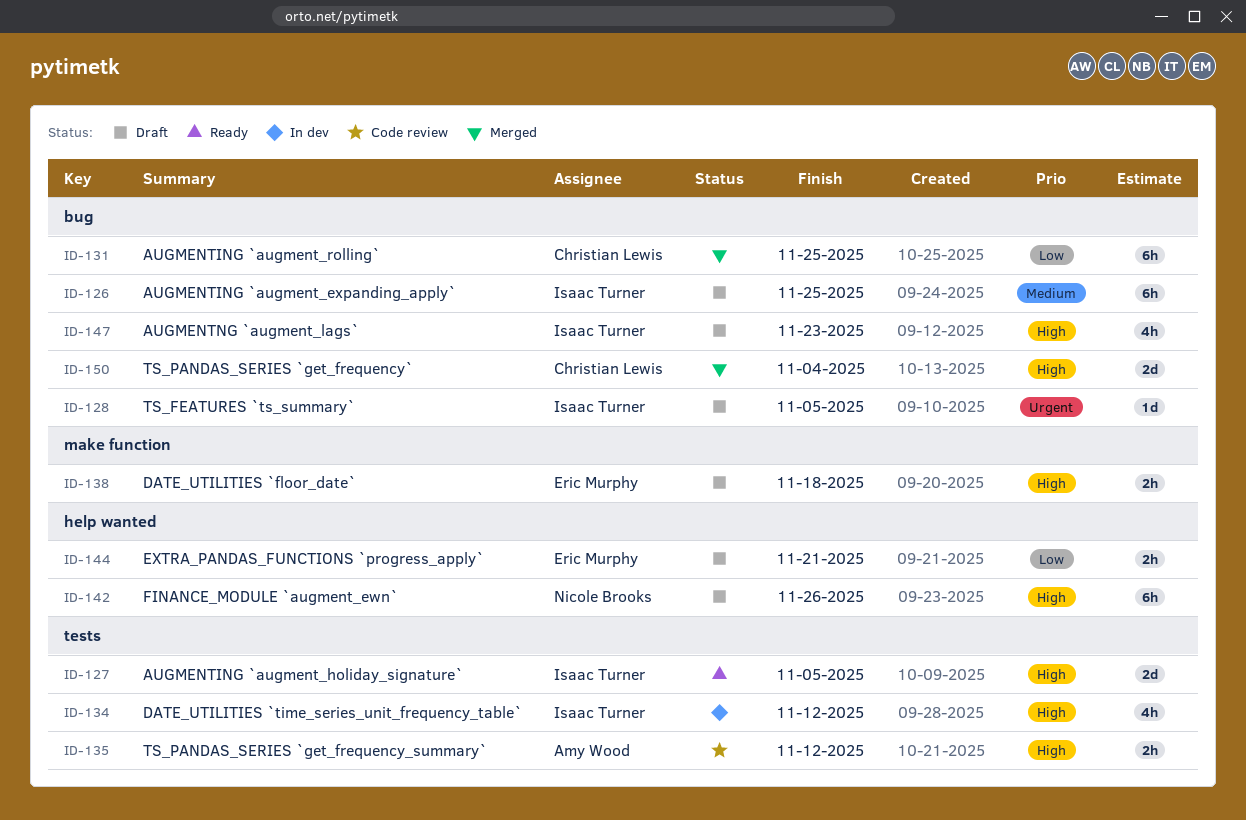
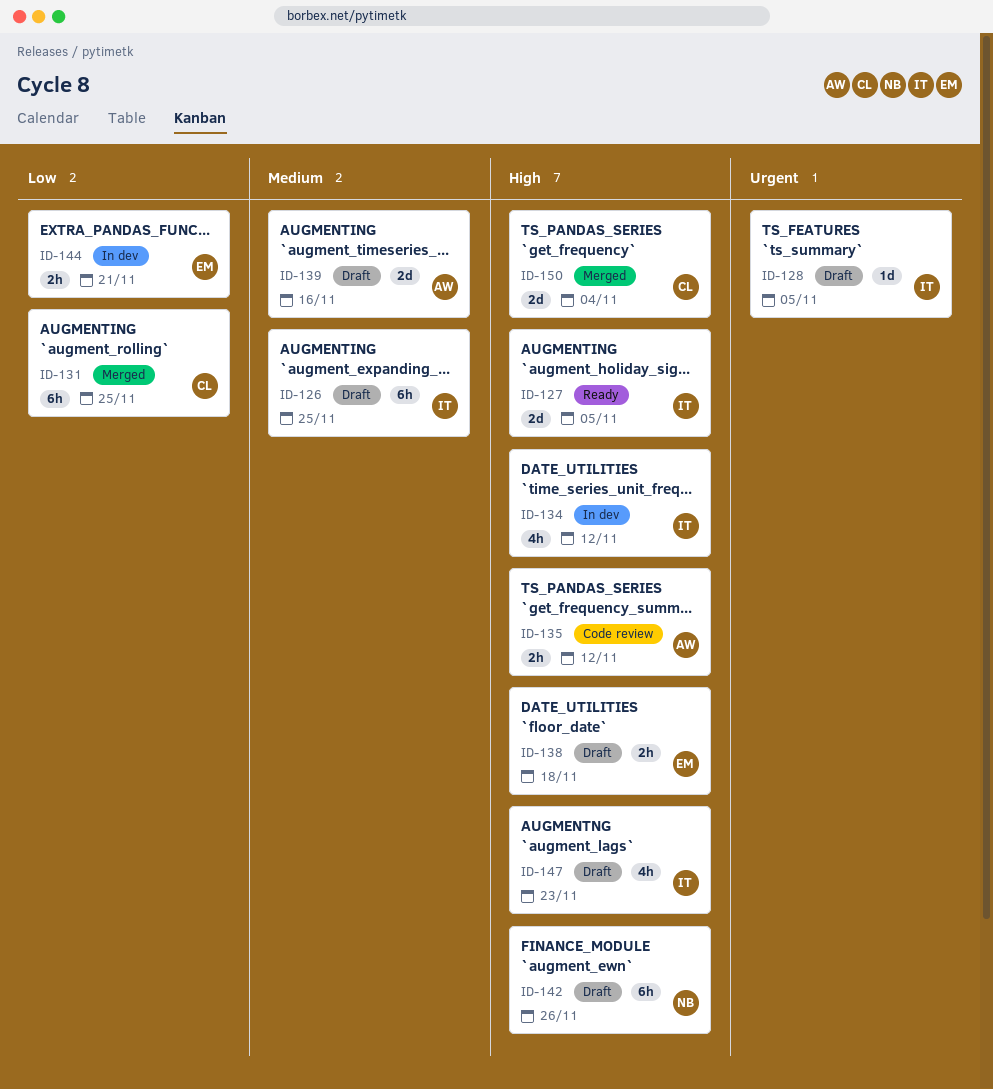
ID-139: none -> present
ID-144, status: Draft -> In dev

